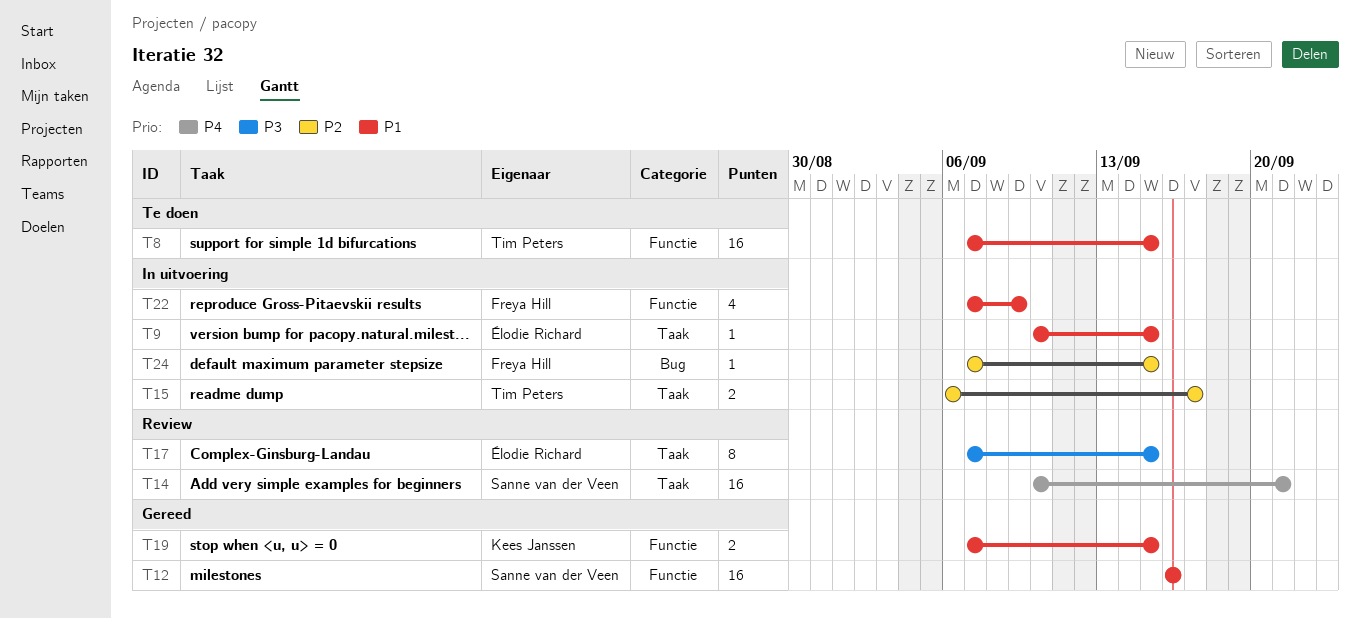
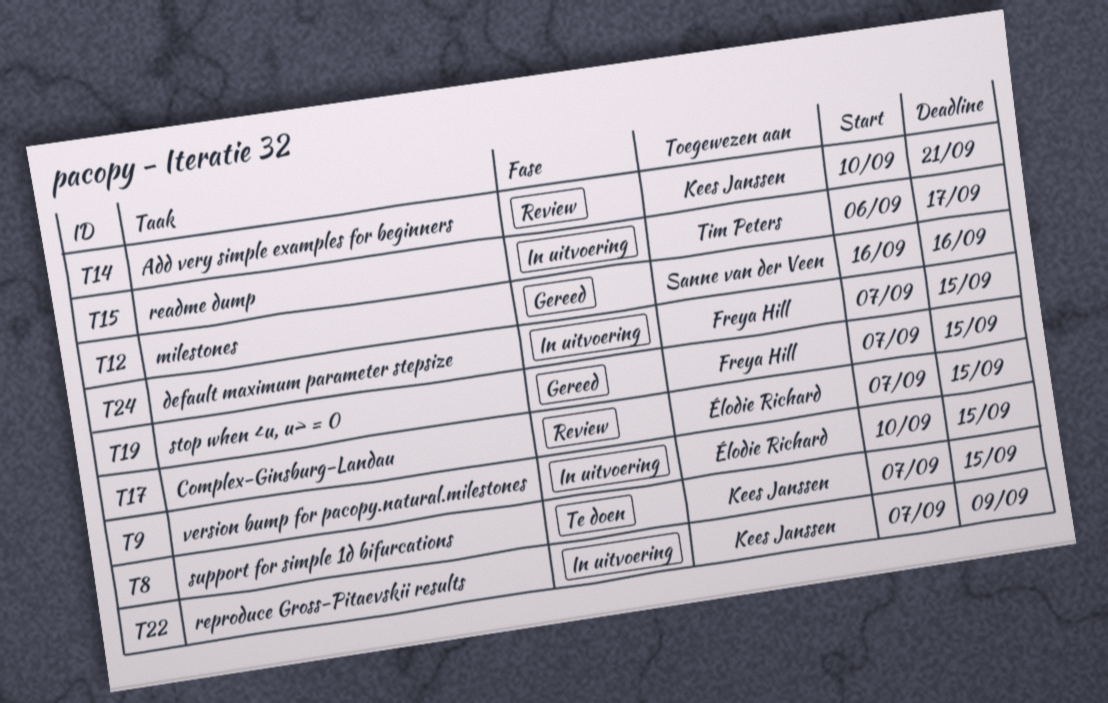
T8, owner: Tim Peters -> Kees Janssen
T14, owner: Sanne van der Veen -> Kees Janssen
T19, owner: Kees Janssen -> Freya Hill
T22, owner: Freya Hill -> Kees Janssen

